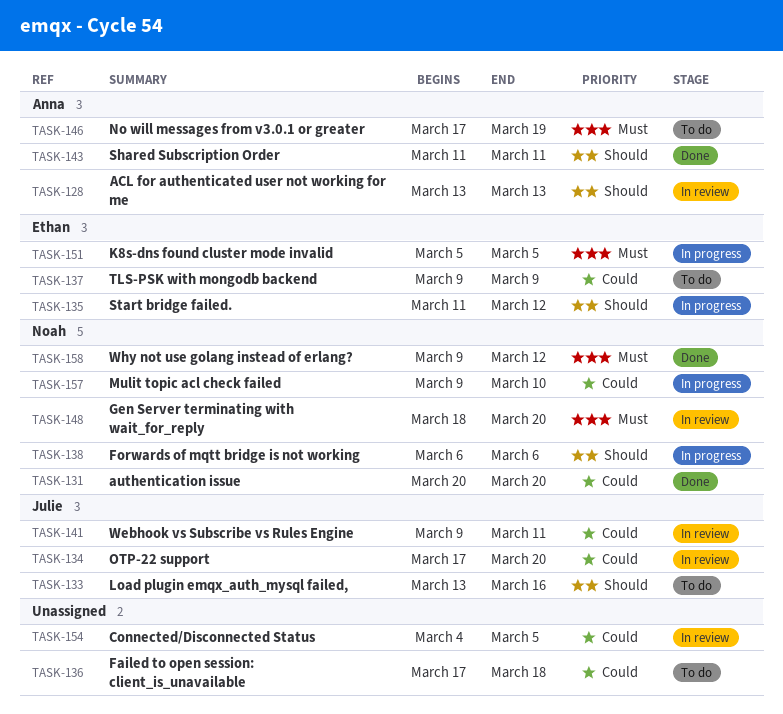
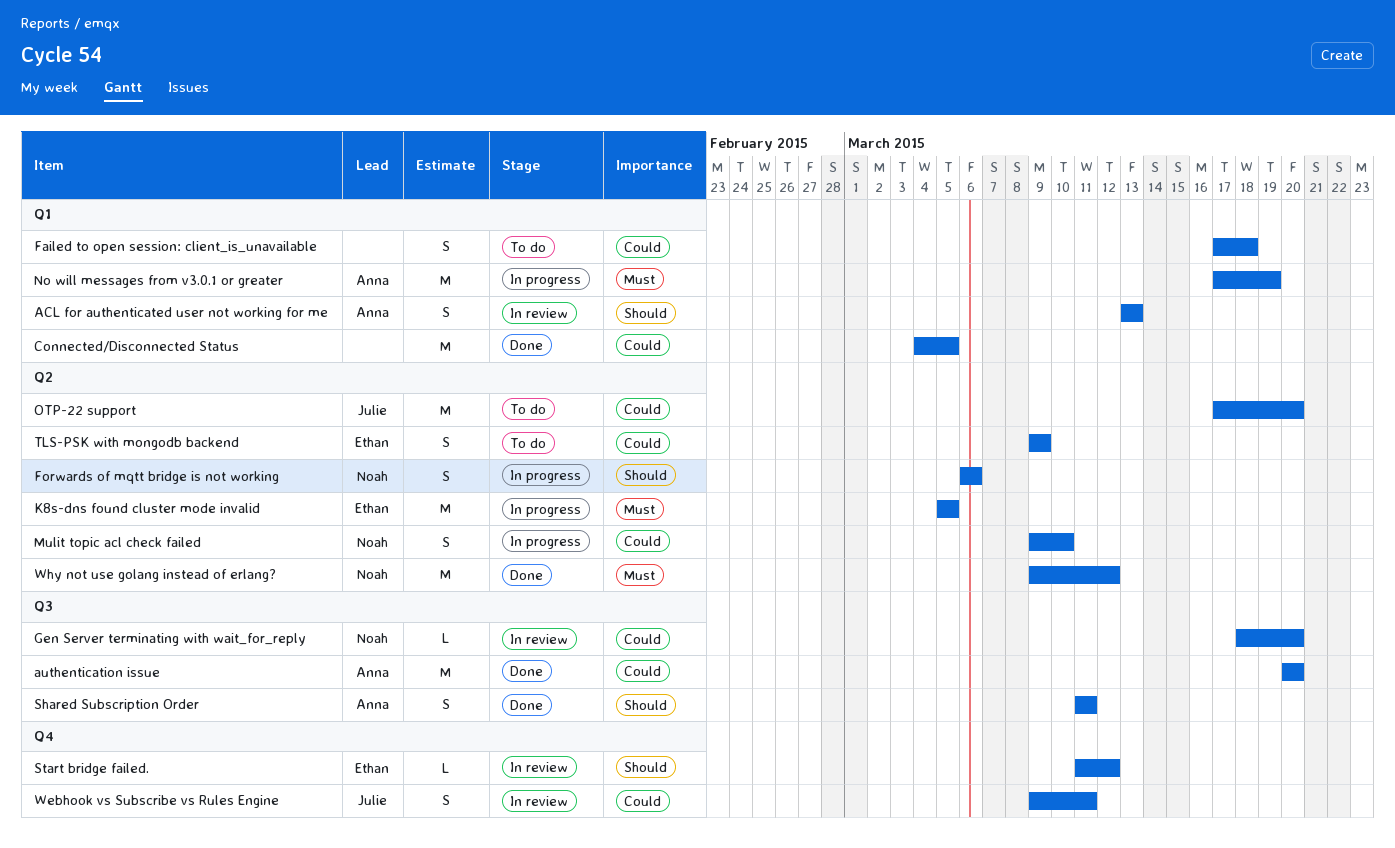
authentication issue, owner: Noah -> Anna
Connected/Disconnected Status, status: In review -> Done
Gen Server terminating with wait_for_reply, priority: Must -> Could
Load plugin emqx_auth_mysql failed,: present -> none
No will messages from v3.0.1 or greater, status: To do -> In progress
OTP-22 support, status: In review -> To do
Start bridge failed., status: In progress -> In review

